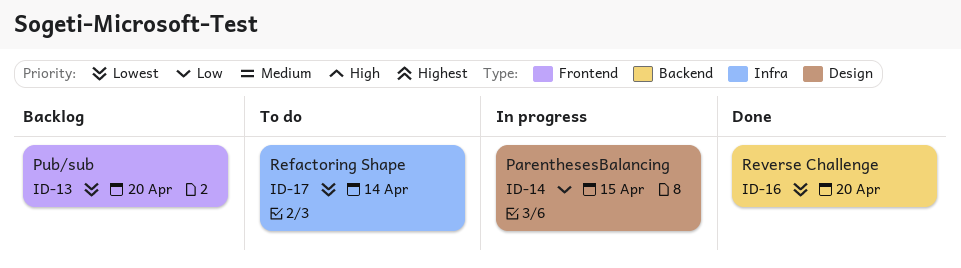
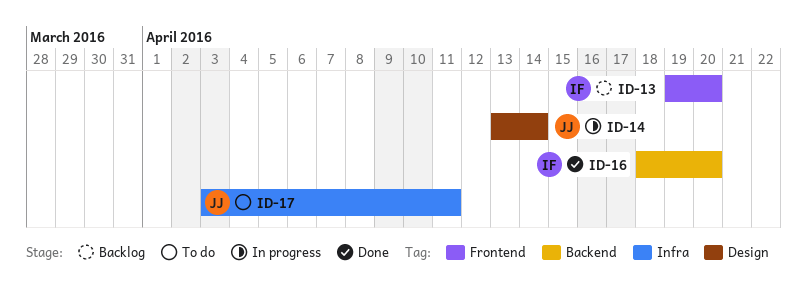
ID-14, due: Apr 15 -> Apr 14
ID-17, due: Apr 14 -> Apr 11

